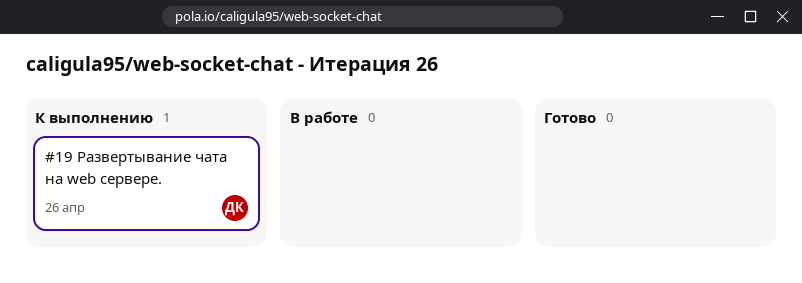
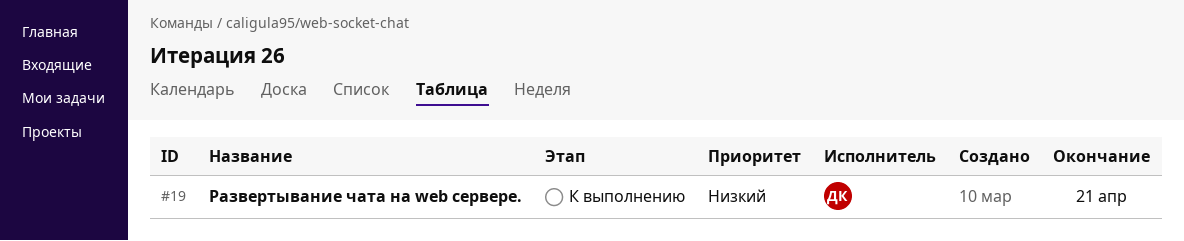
#19, due: Apr 26 -> Apr 21

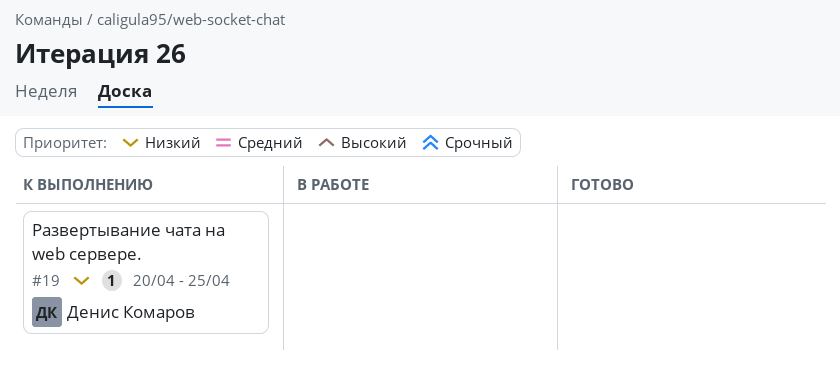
#19, due: Apr 21 -> Apr 25

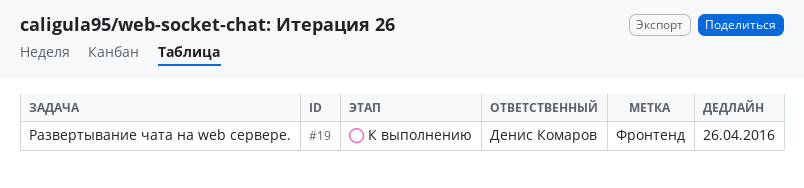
#19, due: Apr 25 -> Apr 26

